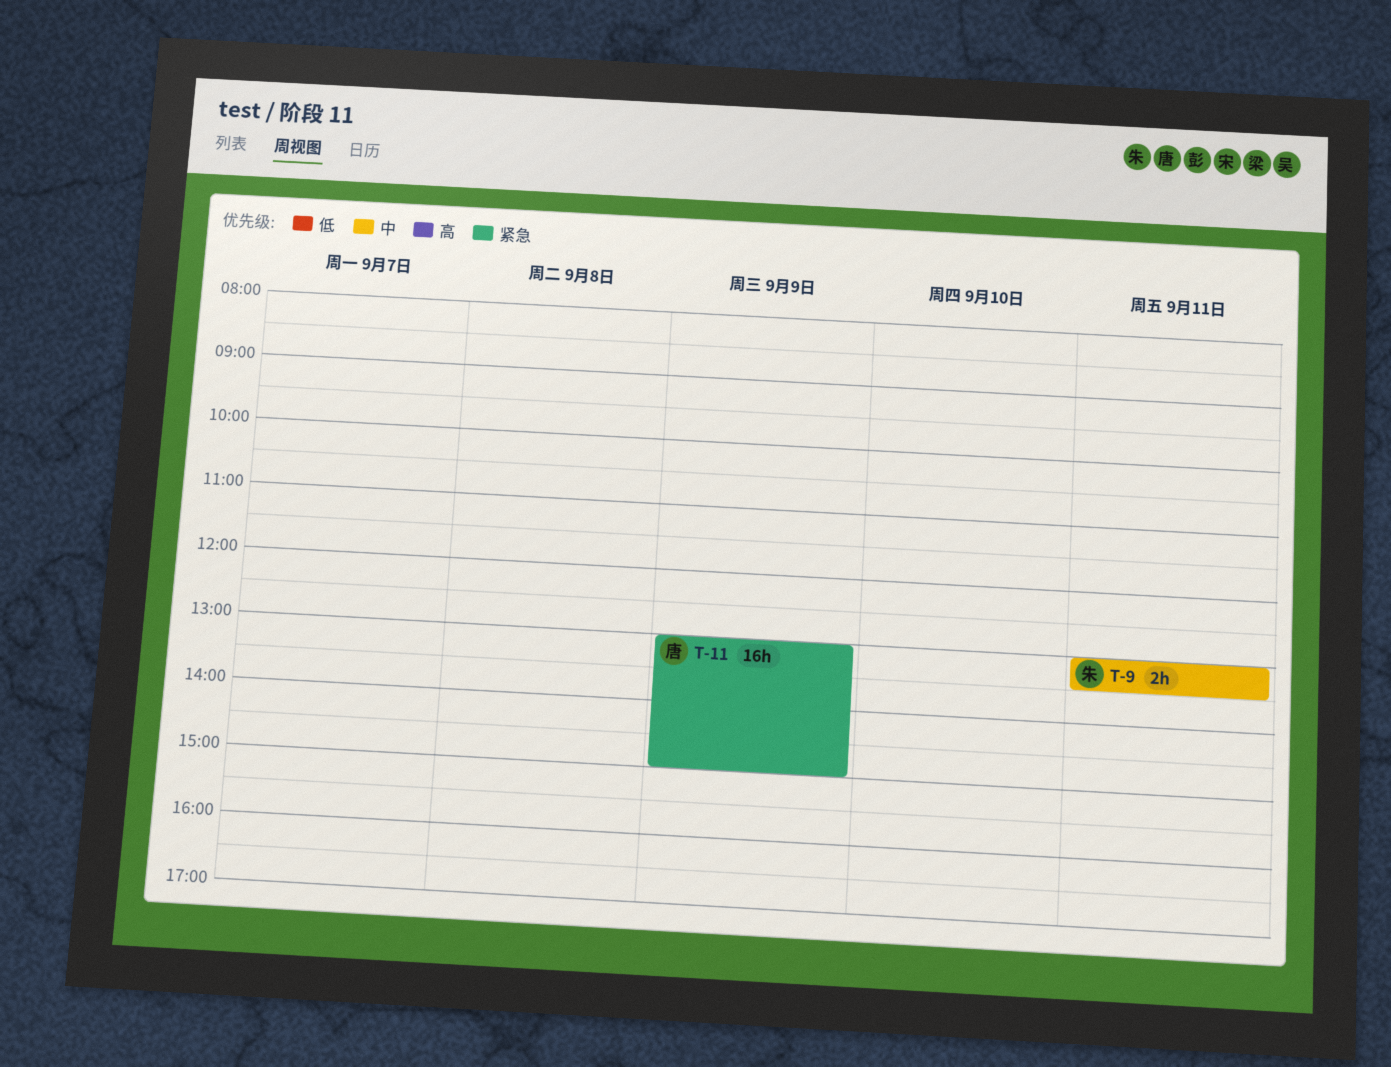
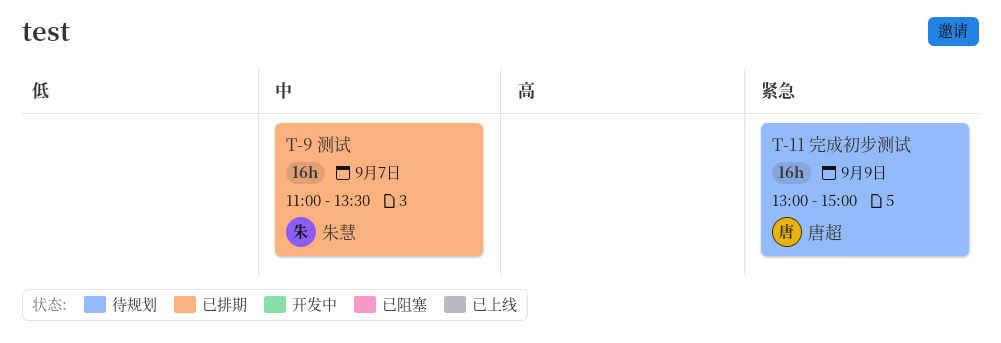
T-9, estimate: 2h -> 16h
T-9, day: Sep 11 -> Sep 7
T-9, begins: 13:00 -> 11:00

